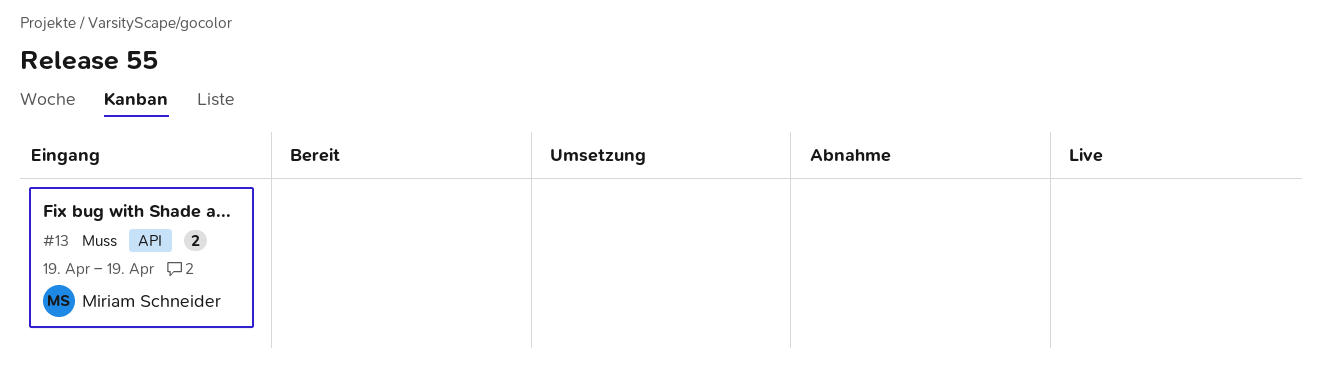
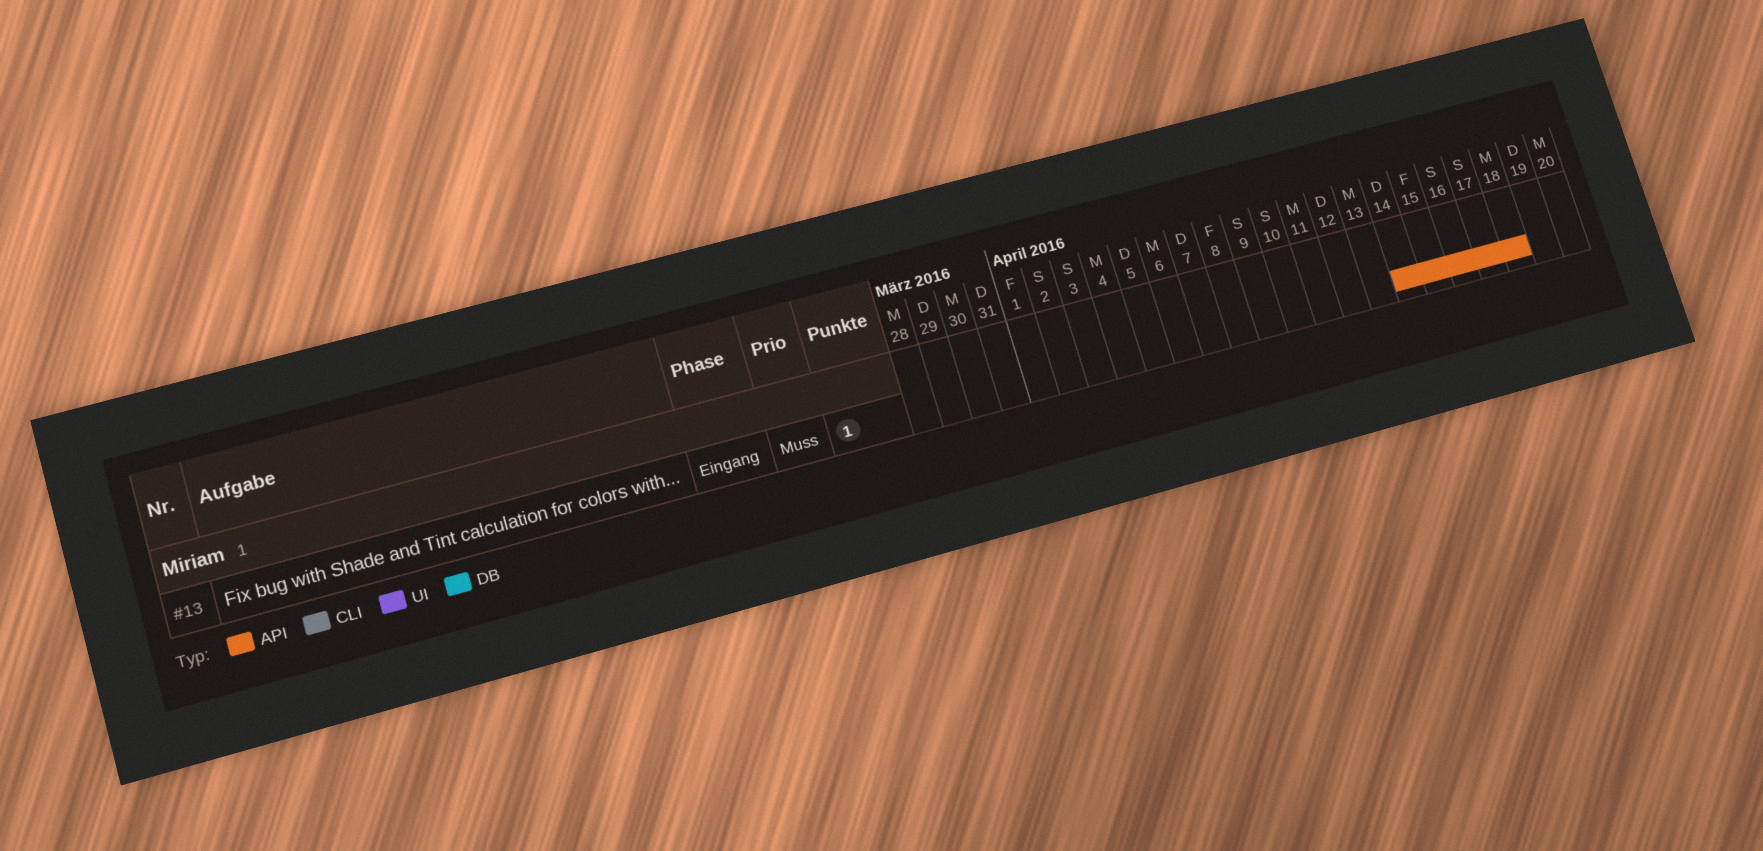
#13, estimate: 2 -> 1
#13, start: Apr 19 -> Apr 14
#13, due: Apr 19 -> Apr 18

